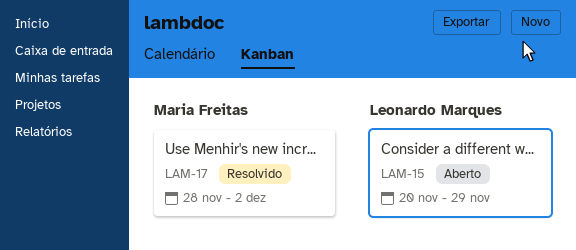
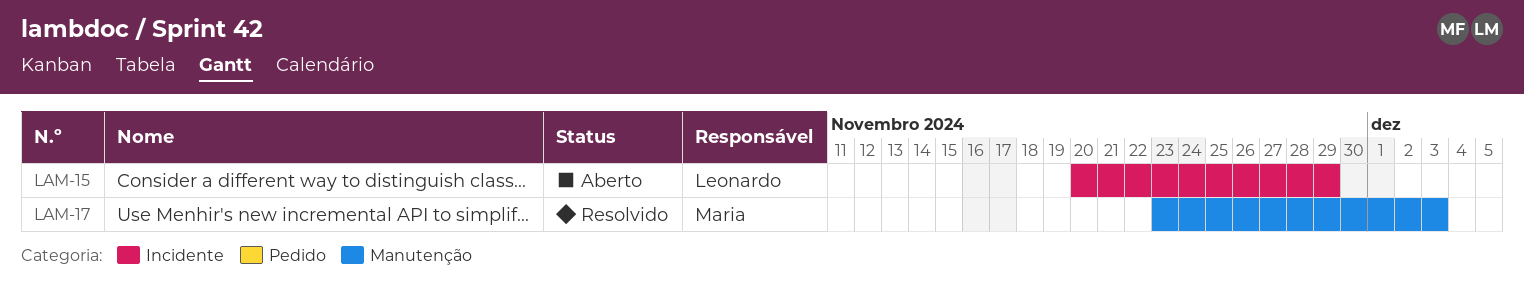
LAM-17, start: Nov 28 -> Nov 23
LAM-17, due: Dec 2 -> Dec 3

